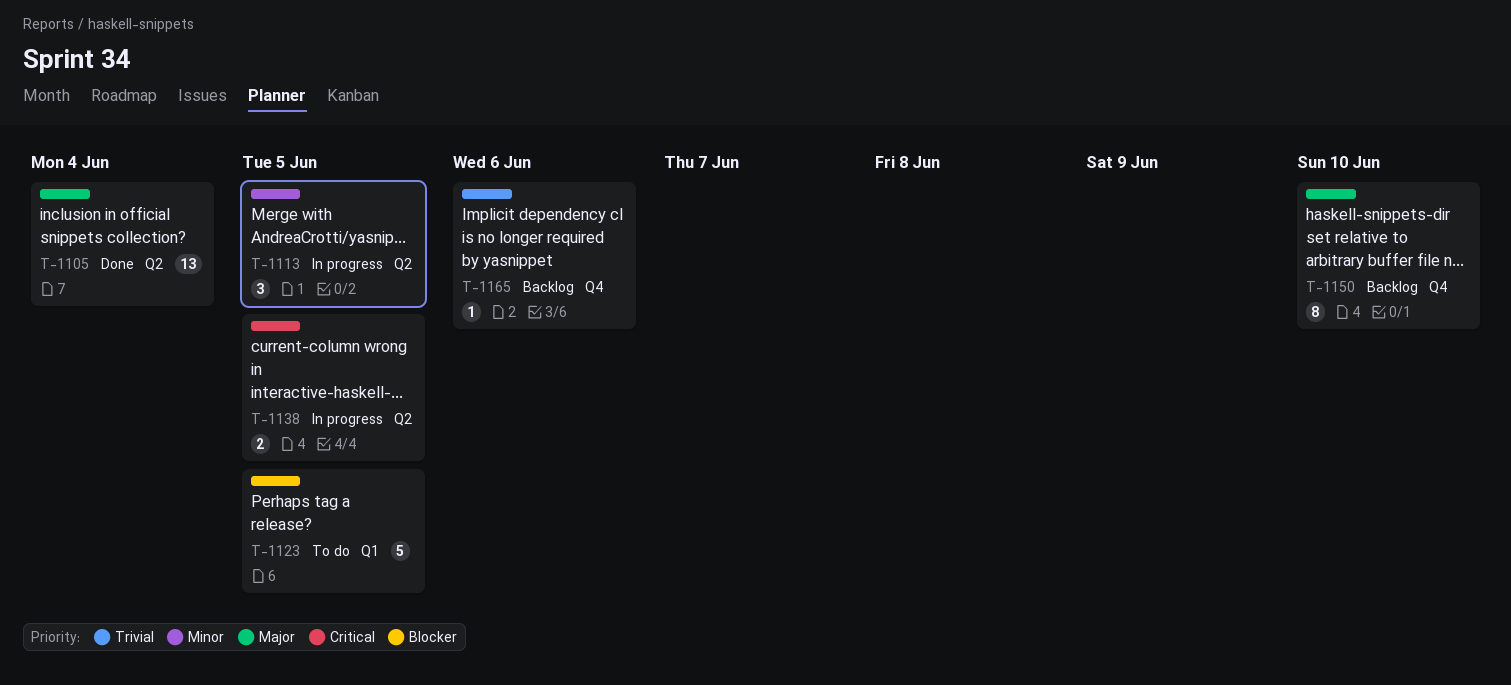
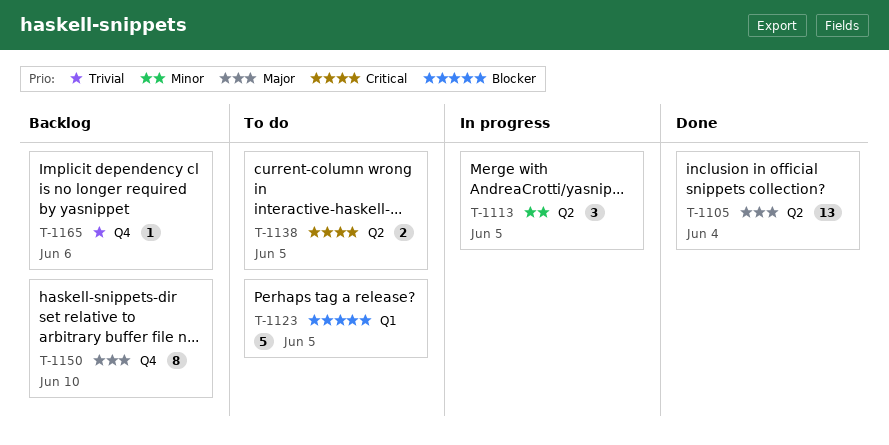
T-1138, status: In progress -> To do

